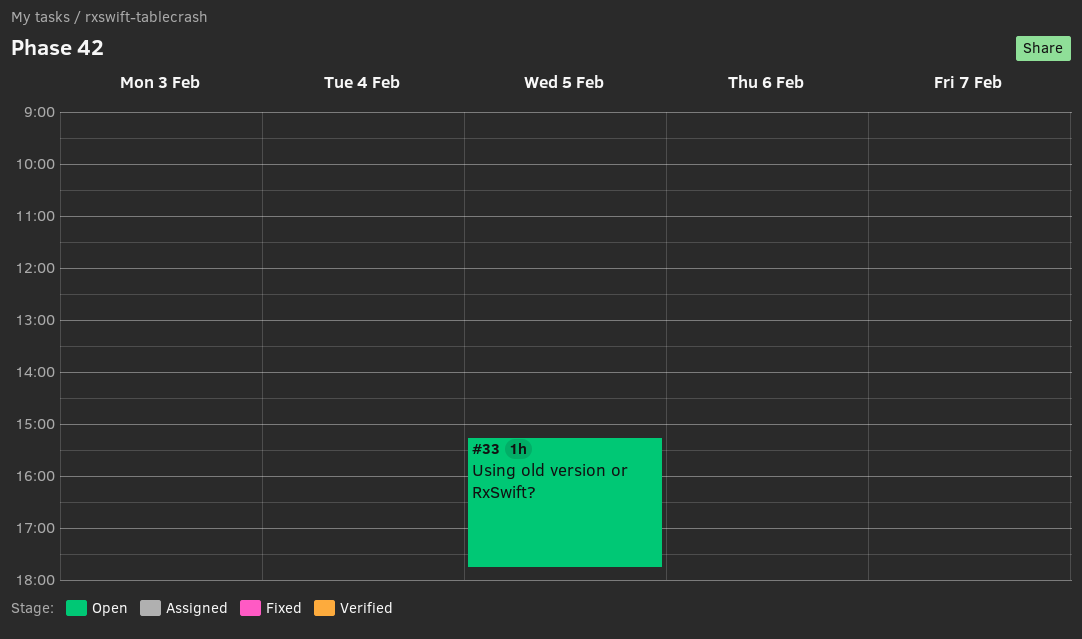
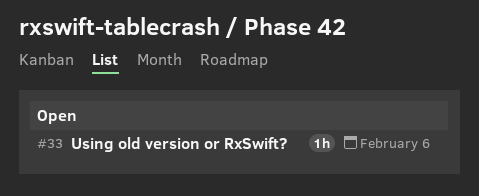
#33, day: Feb 5 -> Feb 6

